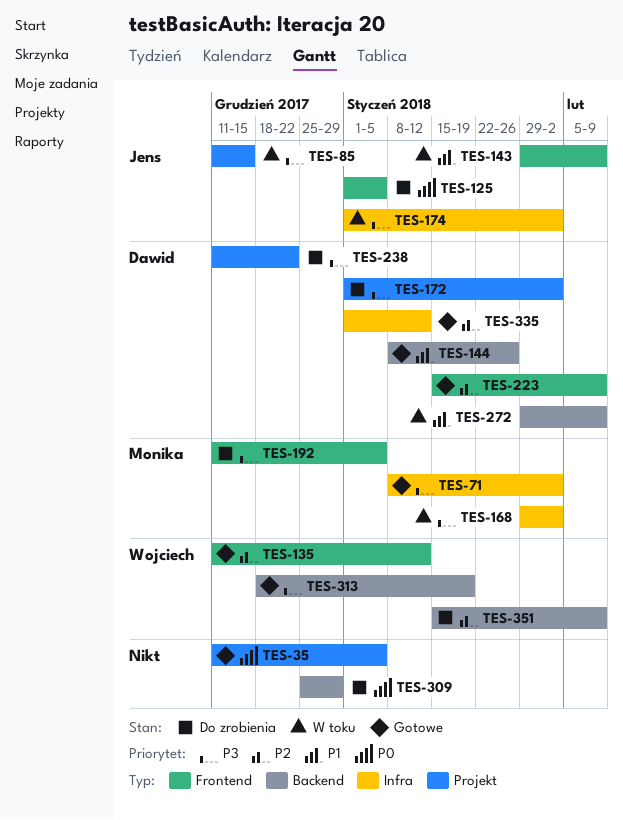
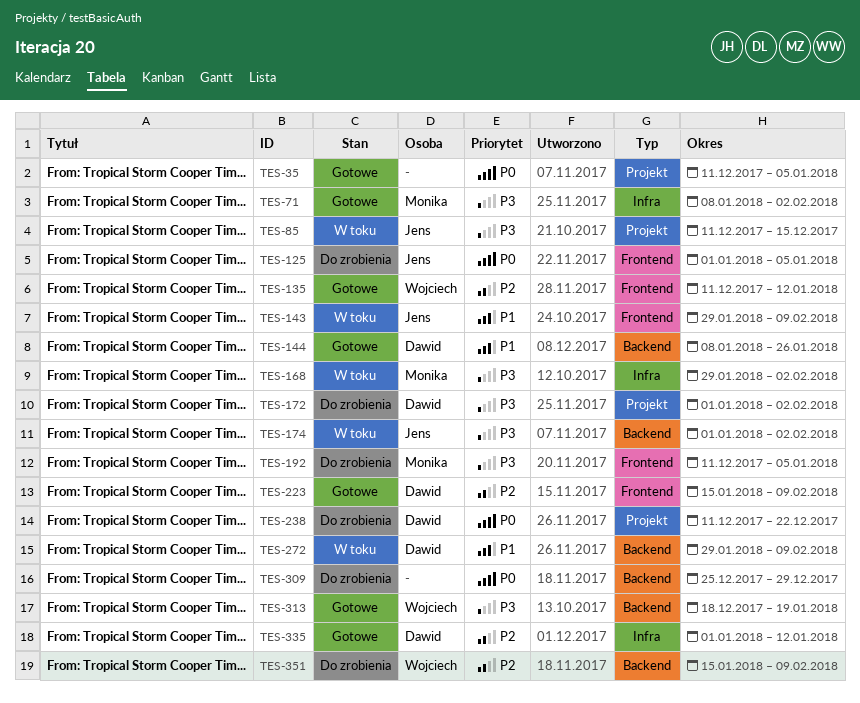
TES-174, label: Infra -> Backend
TES-238, priority: P3 -> P0

